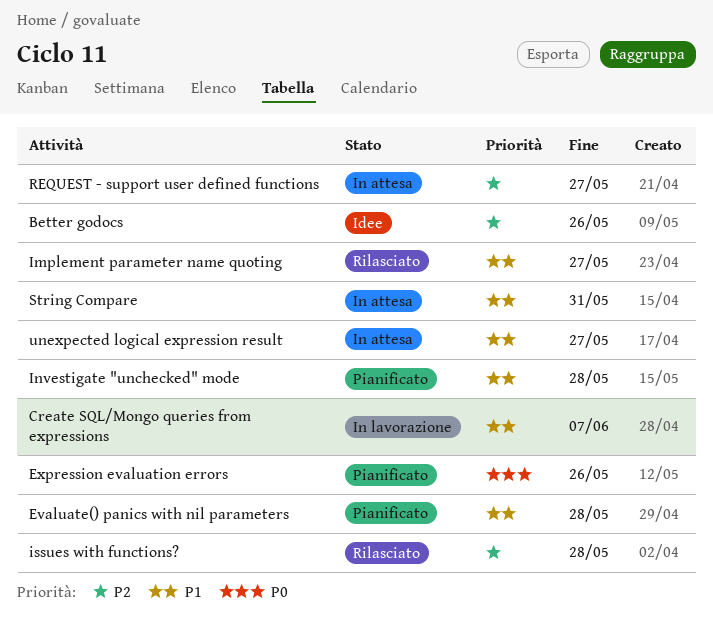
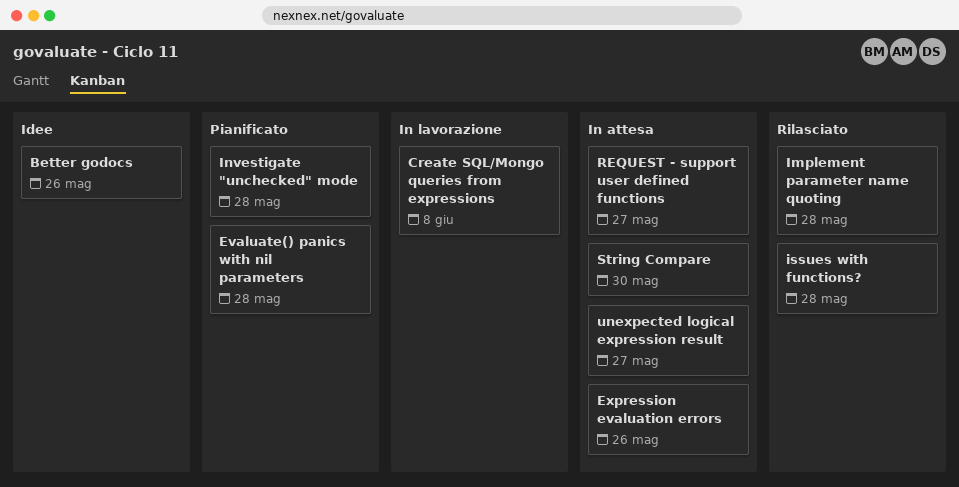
Create SQL/Mongo queries from expressions, due: Jun 7 -> Jun 8
Expression evaluation errors, status: Pianificato -> In attesa
Implement parameter name quoting, due: May 27 -> May 28
String Compare, due: May 31 -> May 30

